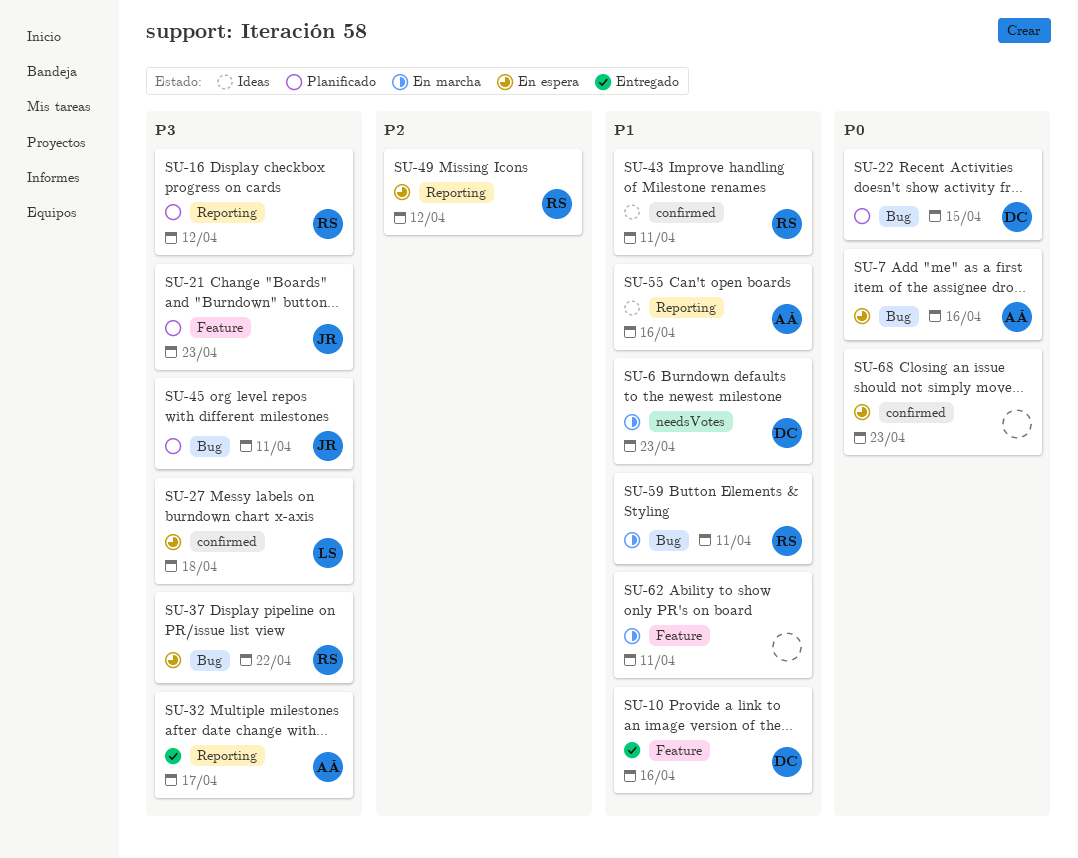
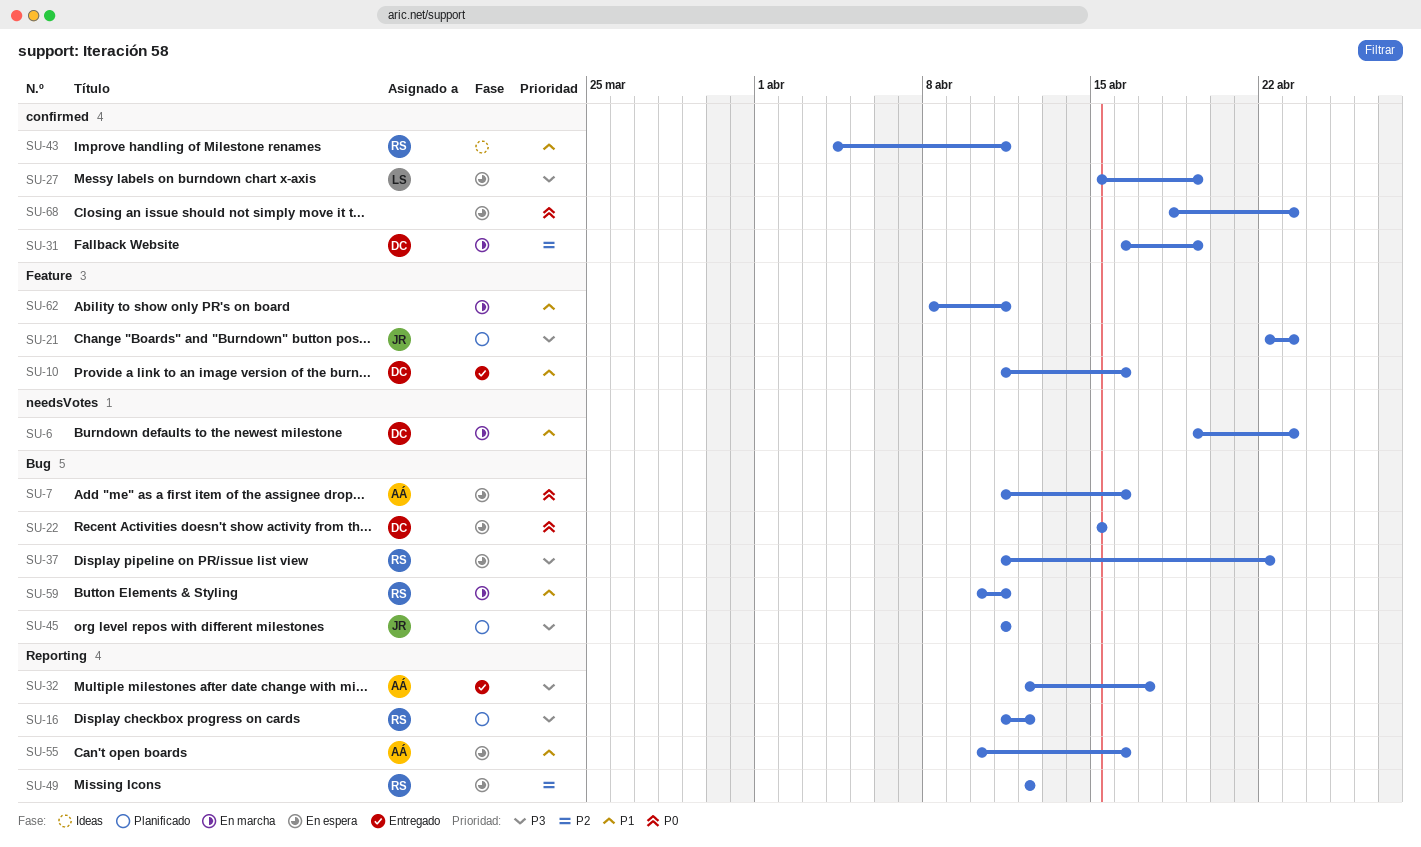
SU-22, status: Planificado -> En espera
SU-27, due: Apr 18 -> Apr 19
SU-31: none -> present
SU-55, status: Ideas -> En espera

